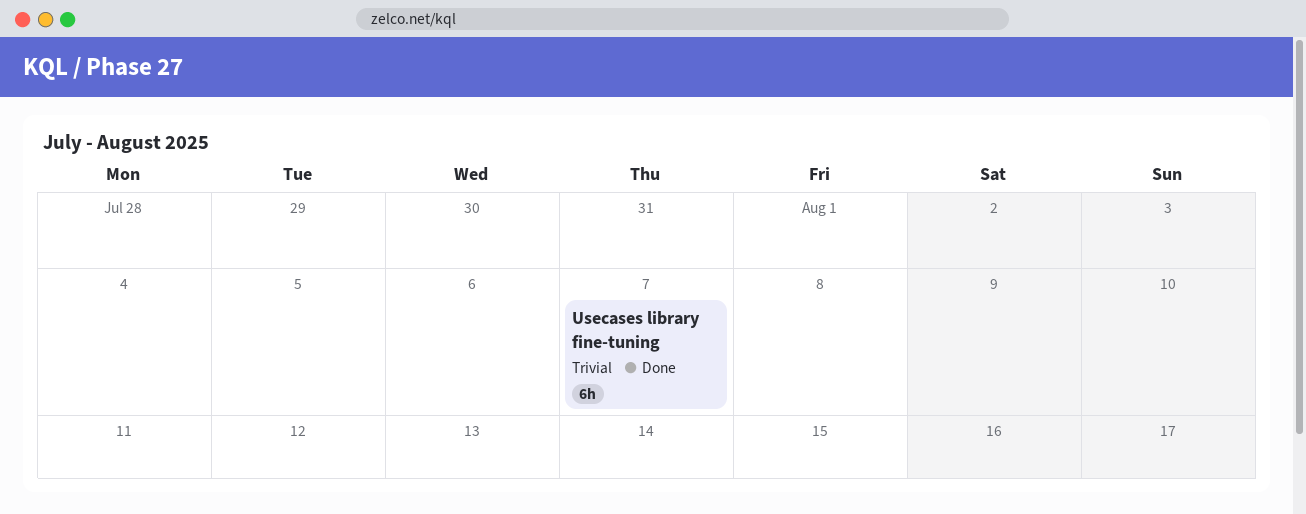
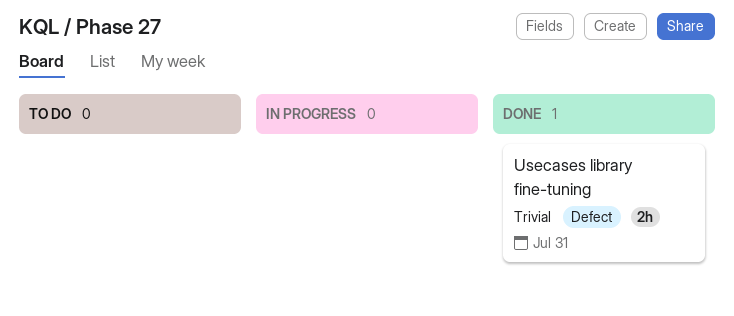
Usecases library fine-tuning, estimate: 6h -> 2h
Usecases library fine-tuning, due: Aug 7 -> Jul 31

